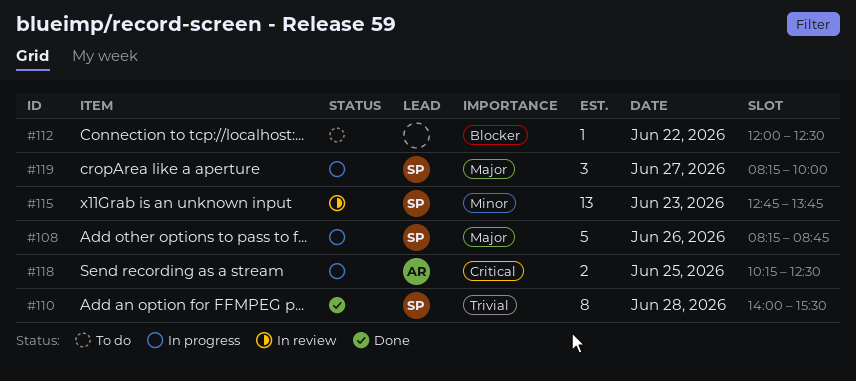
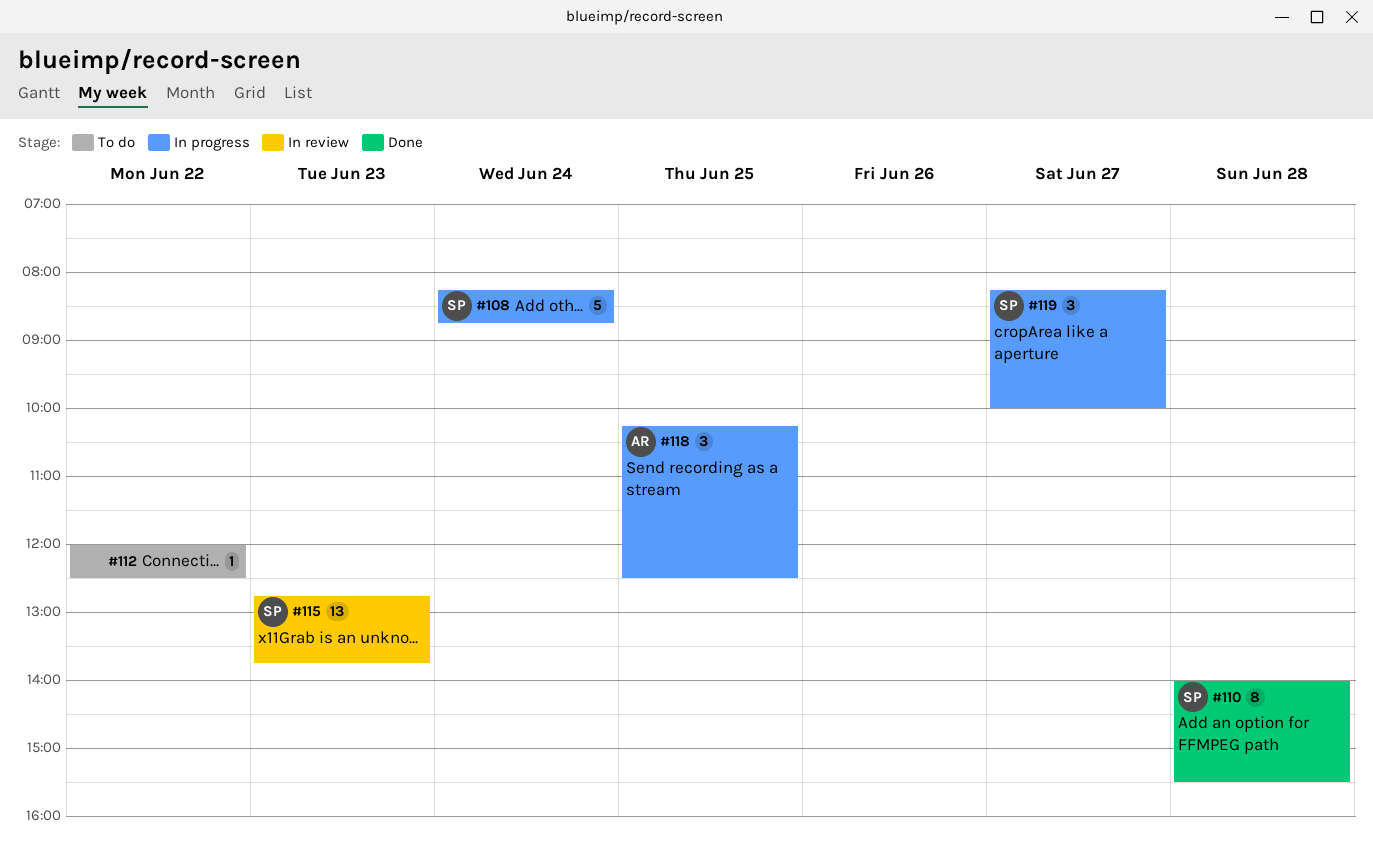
#108, day: Jun 26 -> Jun 24
#118, estimate: 2 -> 3

